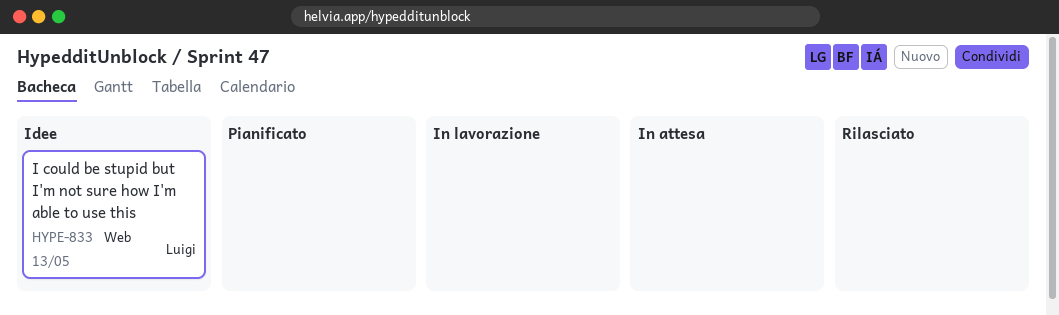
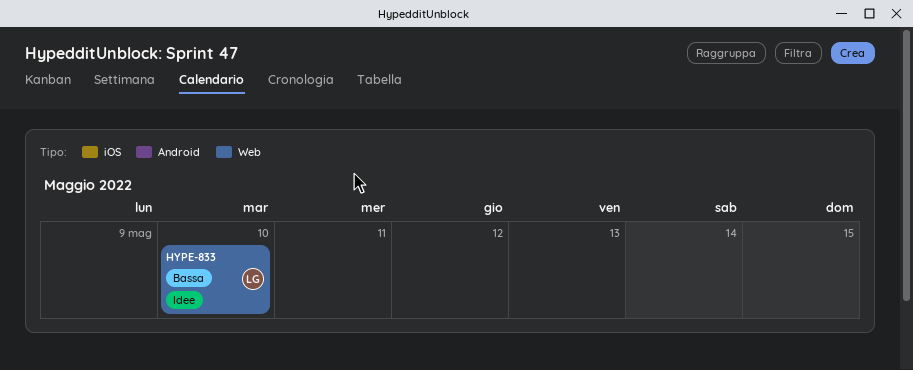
HYPE-833, due: May 13 -> May 10

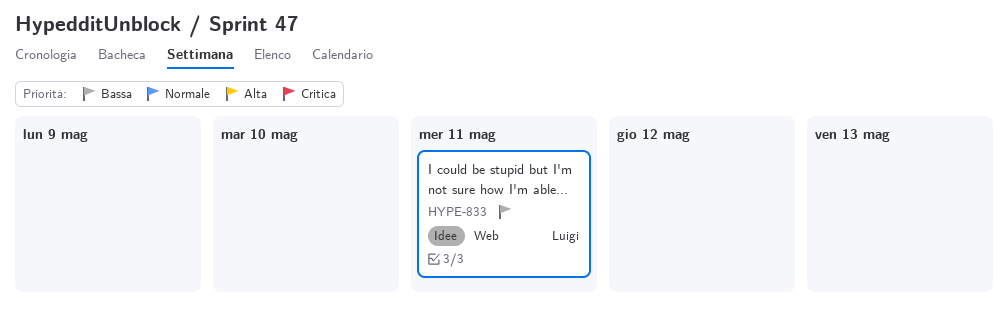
HYPE-833, due: May 10 -> May 11

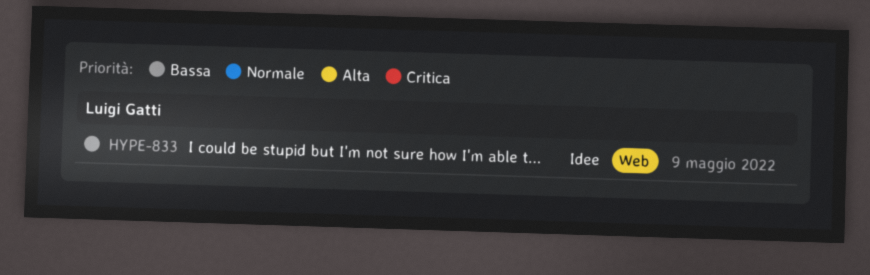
HYPE-833, due: May 11 -> May 9

